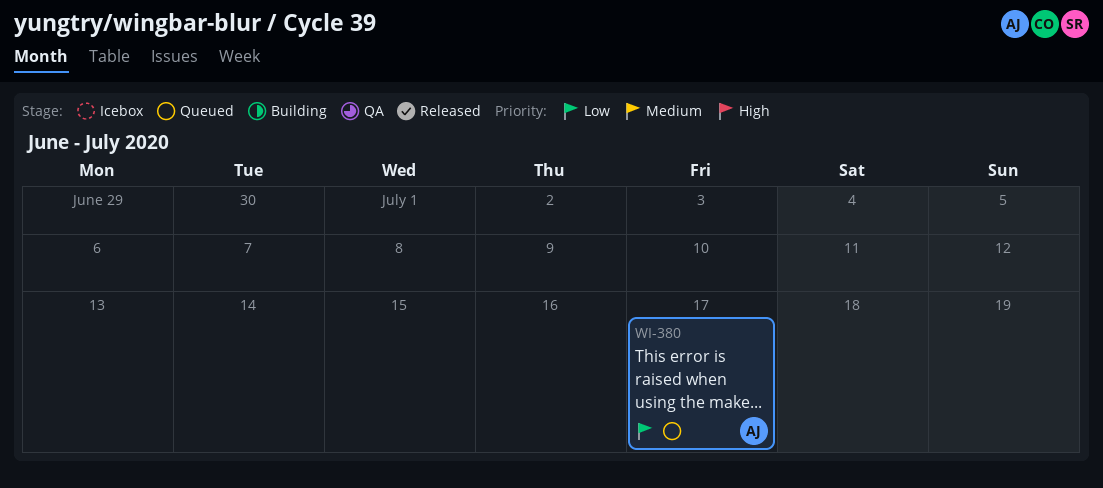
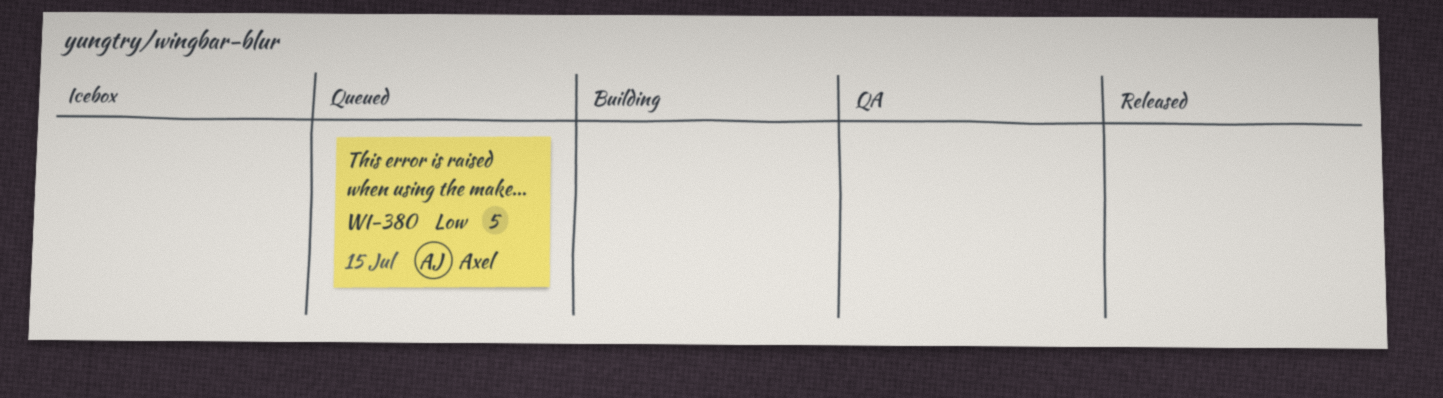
WI-380, due: Jul 17 -> Jul 15

